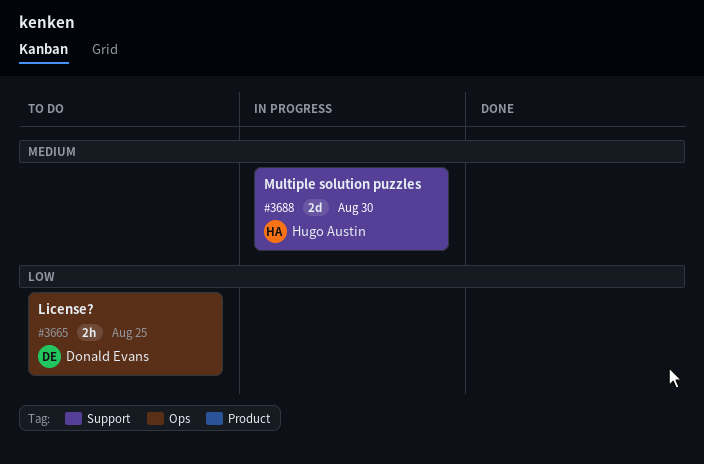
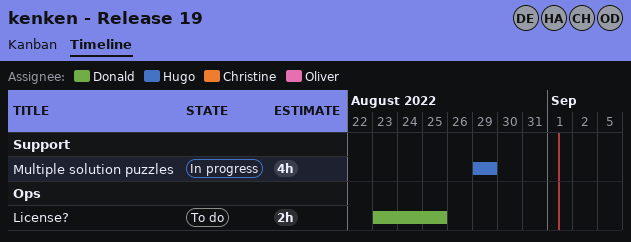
Multiple solution puzzles, estimate: 2d -> 4h
Multiple solution puzzles, due: Aug 30 -> Aug 29

